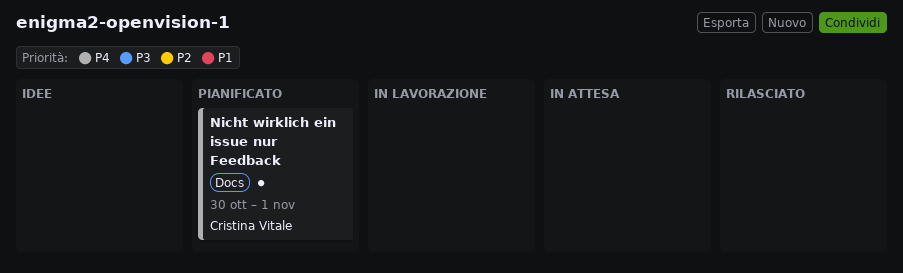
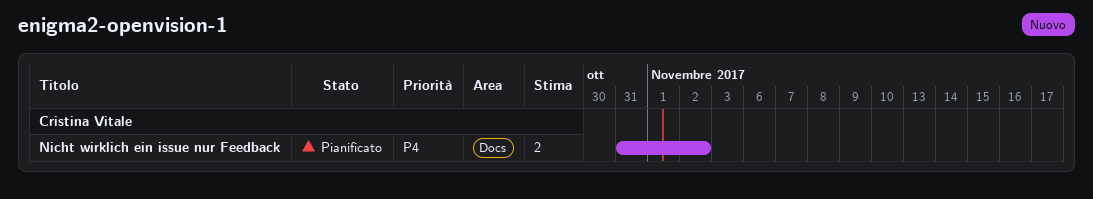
Nicht wirklich ein issue nur Feedback, estimate: 1 -> 2
Nicht wirklich ein issue nur Feedback, start: Oct 30 -> Oct 31
Nicht wirklich ein issue nur Feedback, due: Nov 1 -> Nov 2

